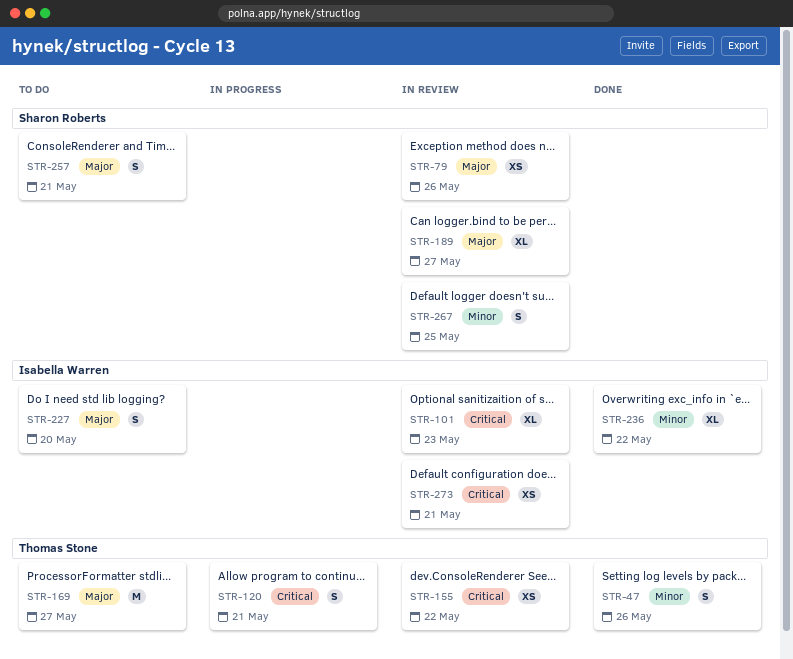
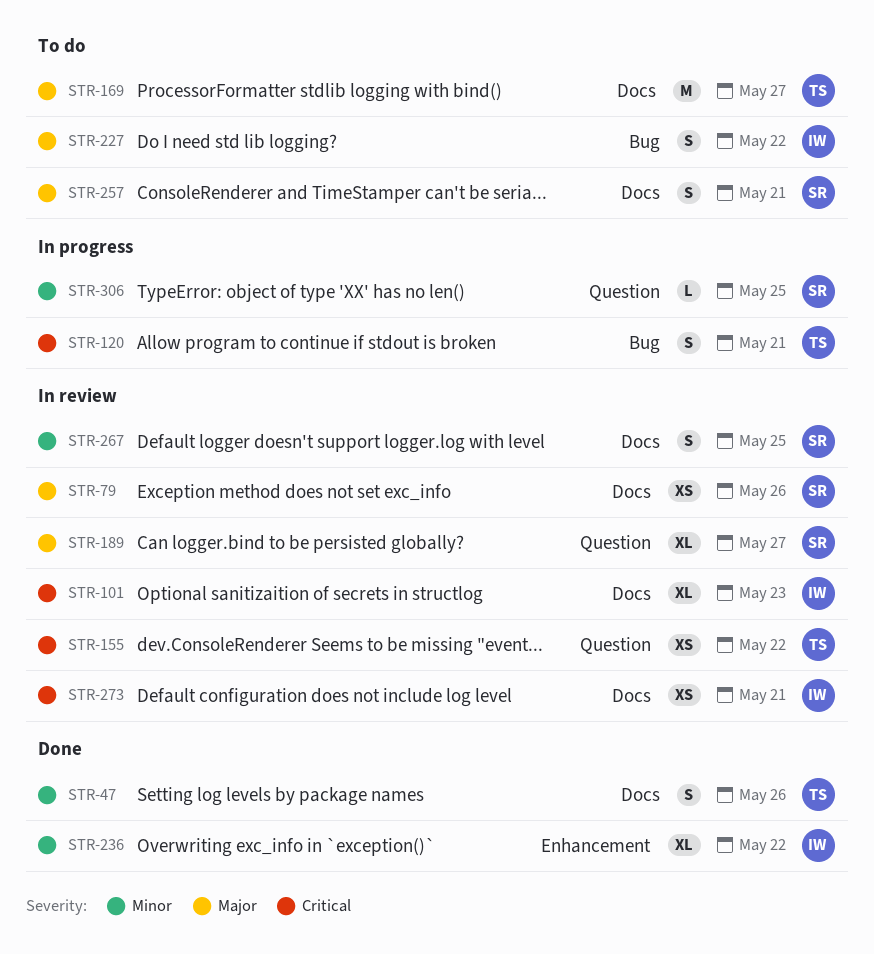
STR-227, due: May 20 -> May 22
STR-306: none -> present

